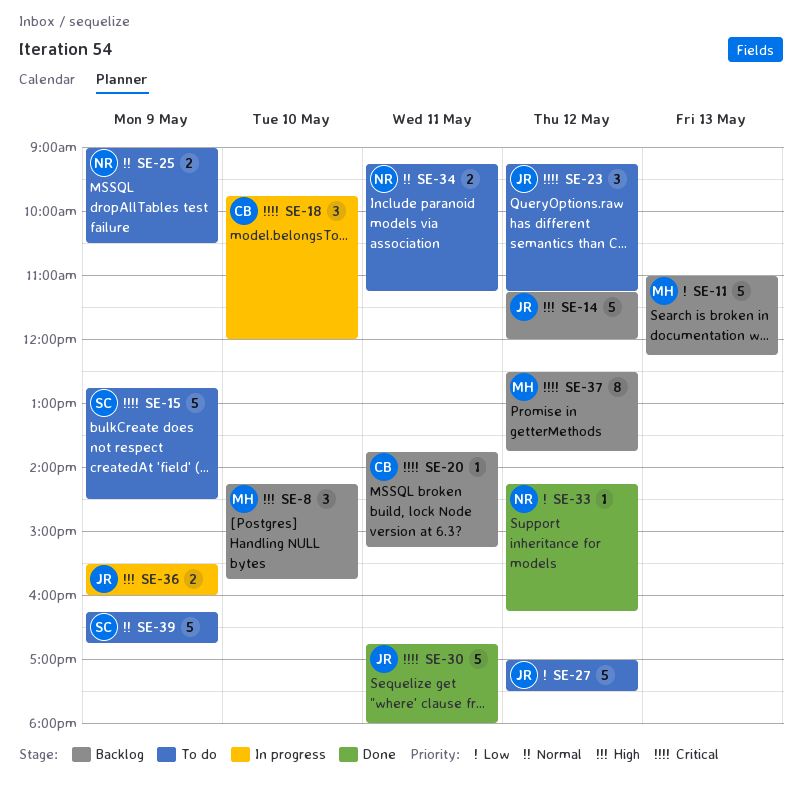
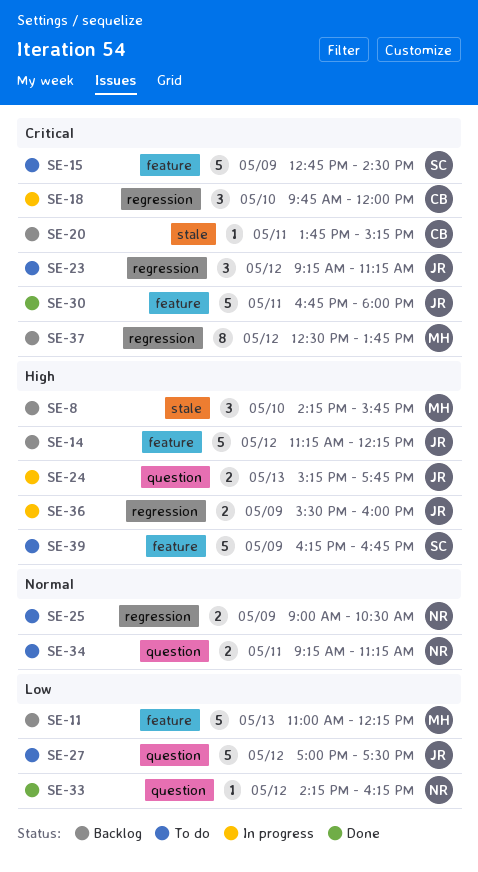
SE-14, ends: 12:00 -> 12:15
SE-24: none -> present
SE-39, priority: Normal -> High

